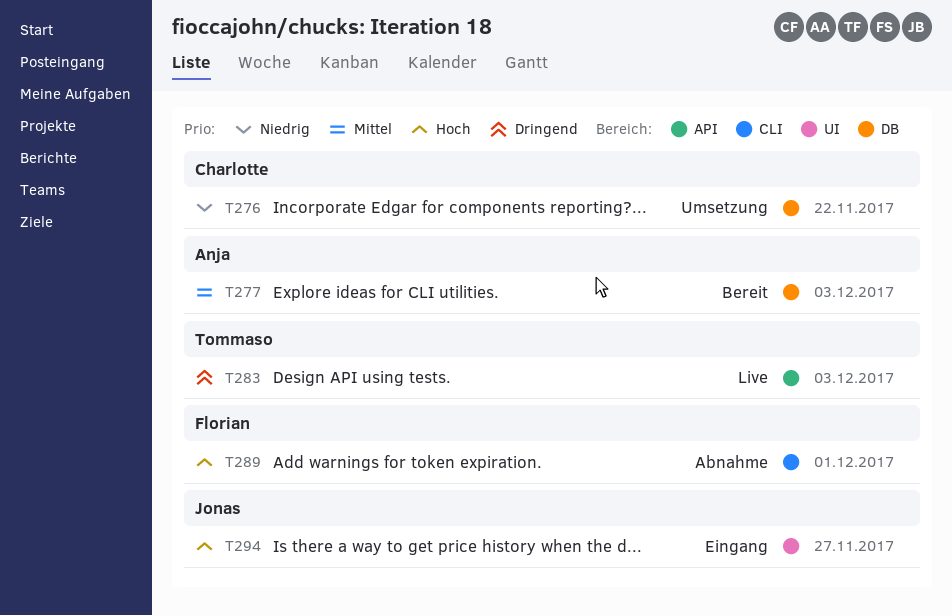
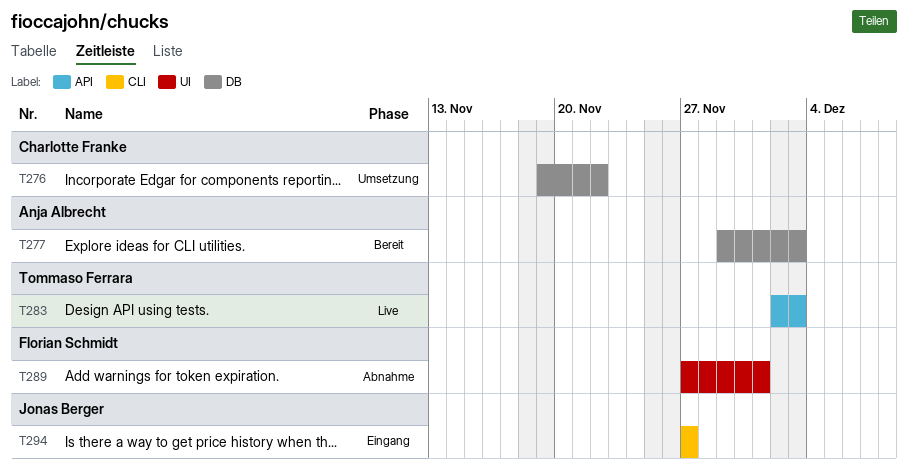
T289, label: CLI -> UI
T294, label: UI -> CLI

